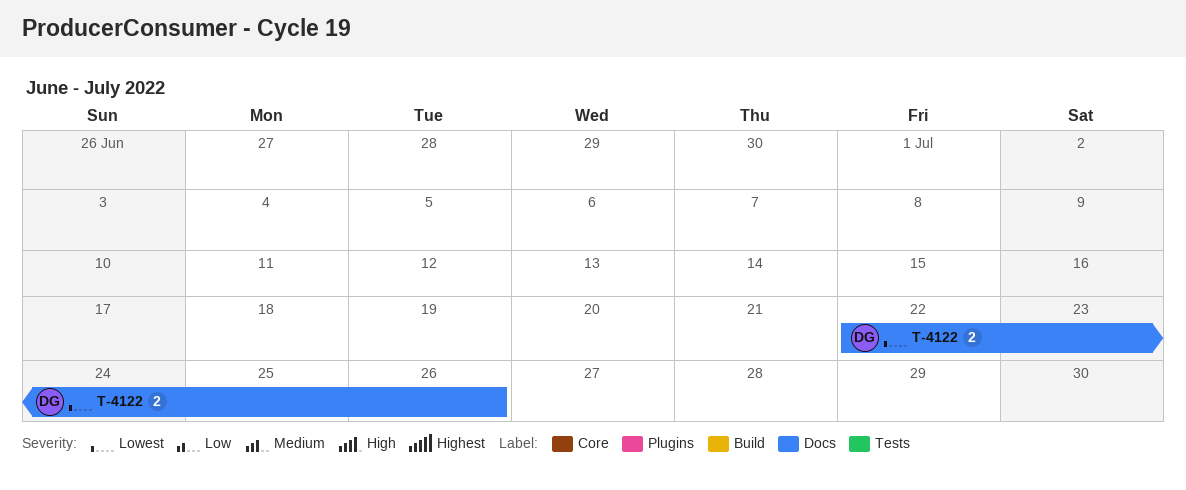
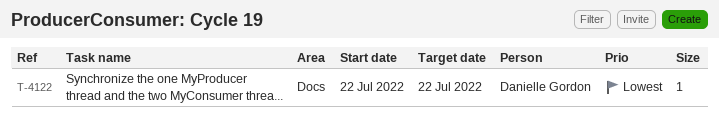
T-4122, estimate: 2 -> 1
T-4122, due: Jul 26 -> Jul 22

